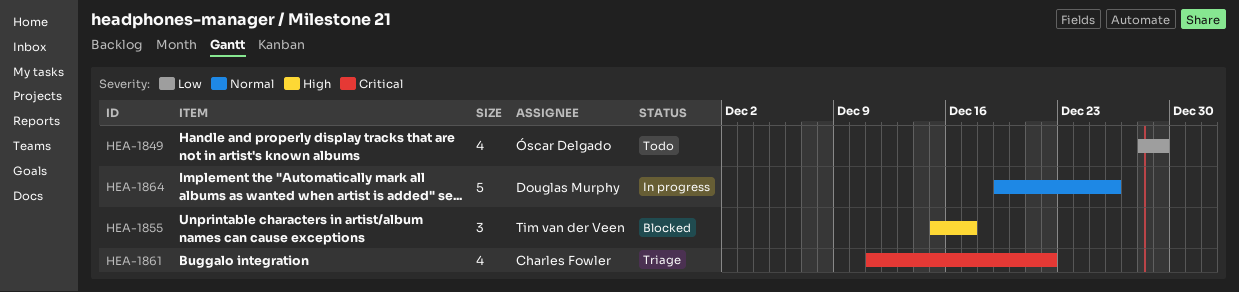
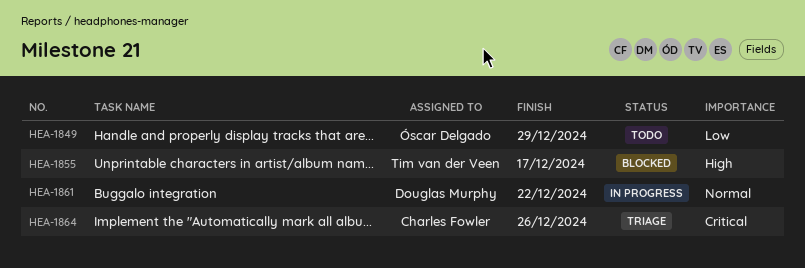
HEA-1861, status: Triage -> In progress
HEA-1861, owner: Charles Fowler -> Douglas Murphy
HEA-1861, priority: Critical -> Normal
HEA-1864, status: In progress -> Triage
HEA-1864, owner: Douglas Murphy -> Charles Fowler
HEA-1864, priority: Normal -> Critical

